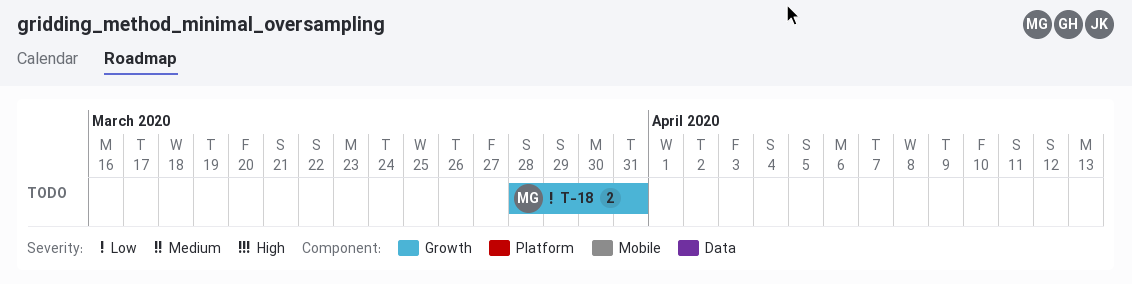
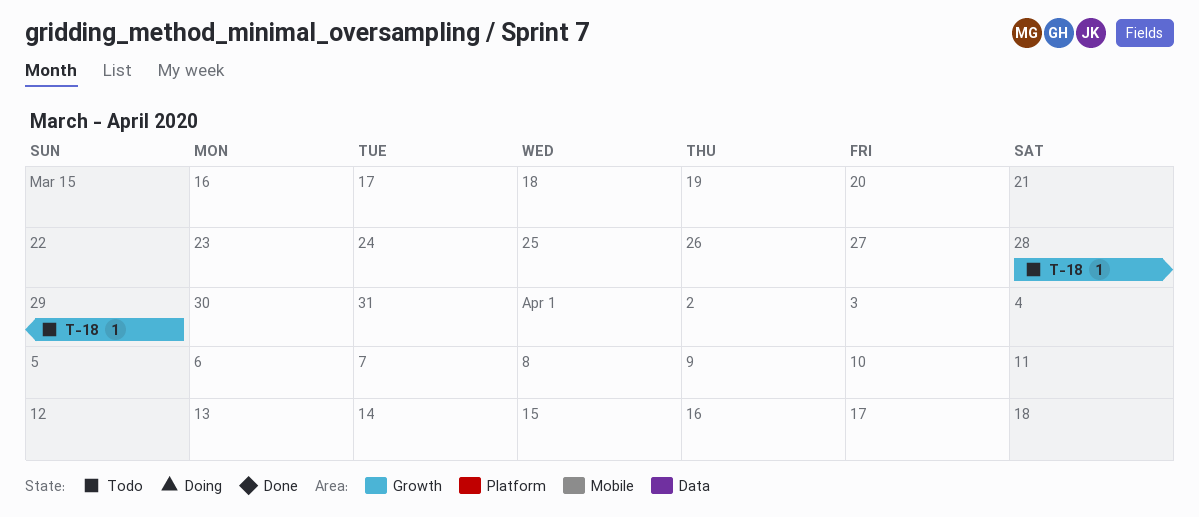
T-18, estimate: 2 -> 1
T-18, due: Mar 31 -> Mar 29

